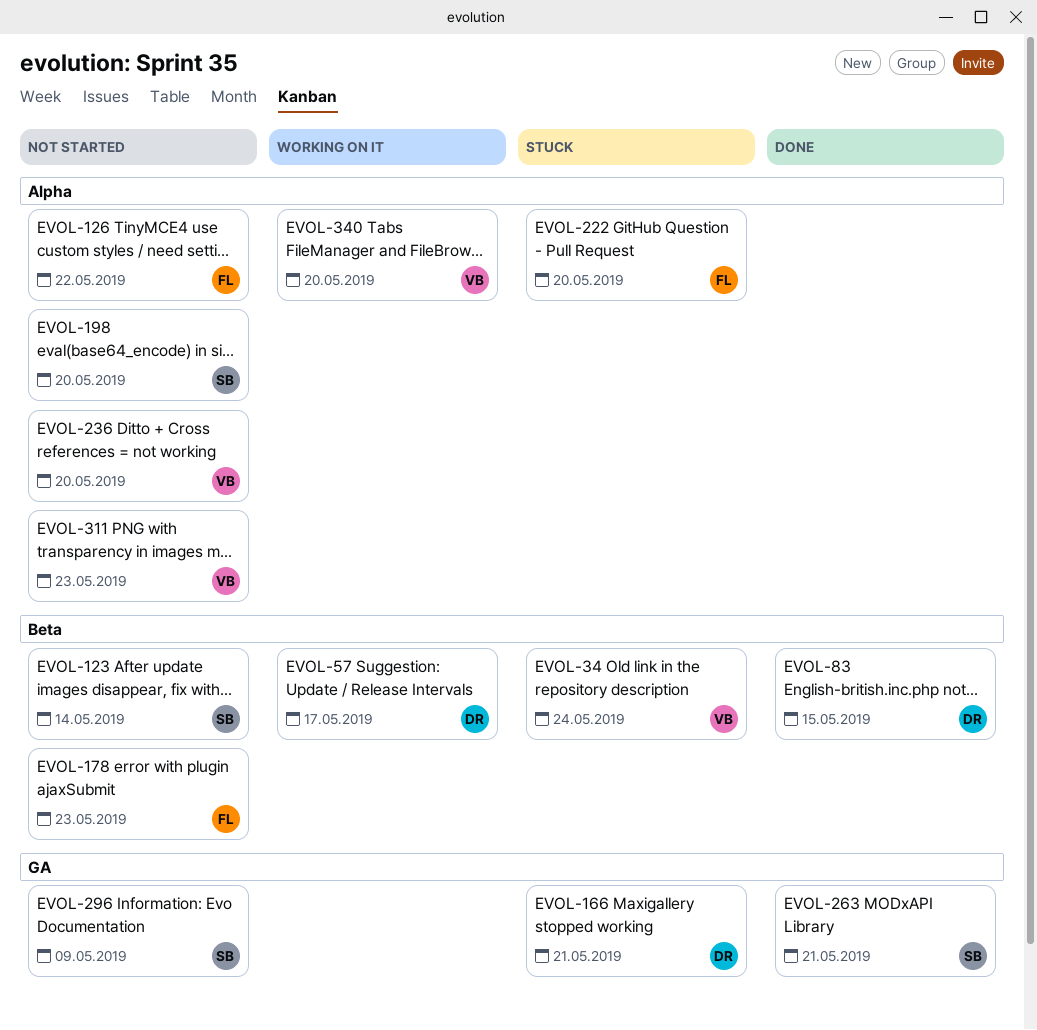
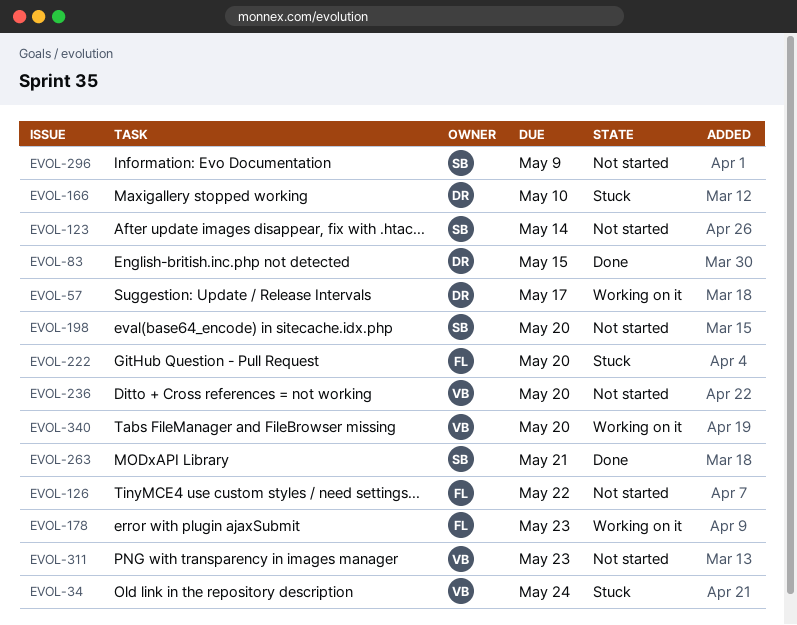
EVOL-166, due: May 21 -> May 10
EVOL-178, status: Not started -> Working on it

